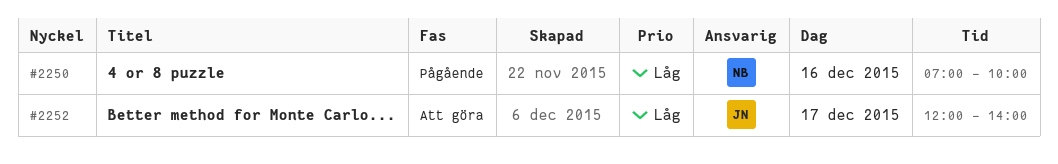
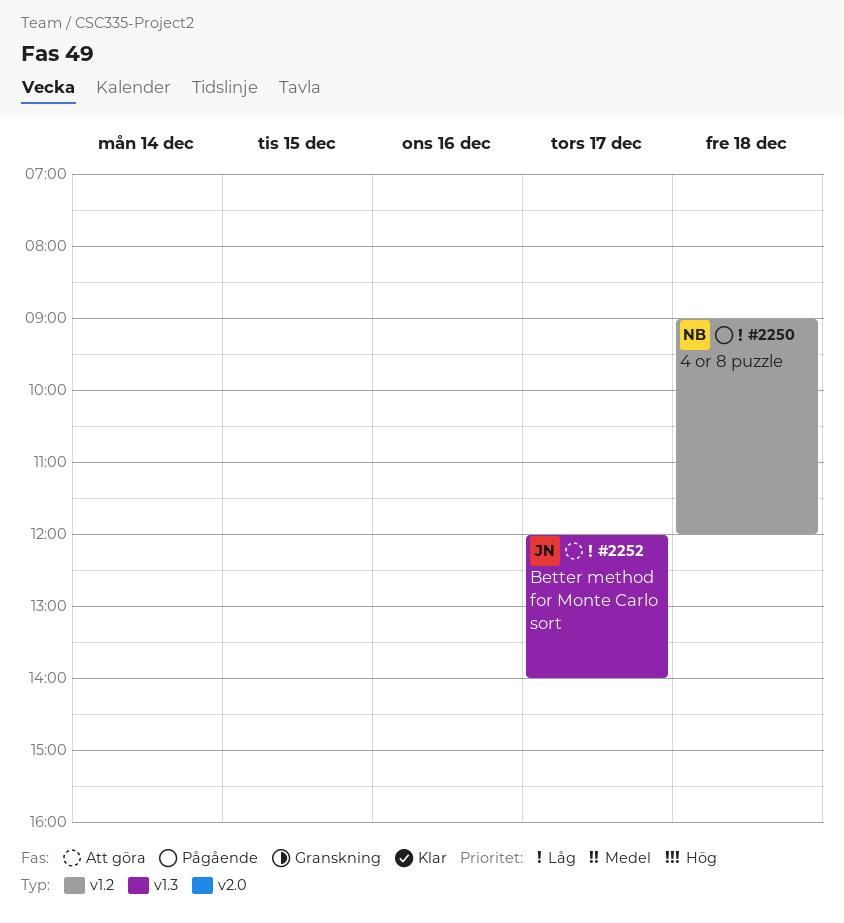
#2250, day: Dec 16 -> Dec 18
#2250, begins: 07:00 -> 09:00
#2250, ends: 10:00 -> 12:00

